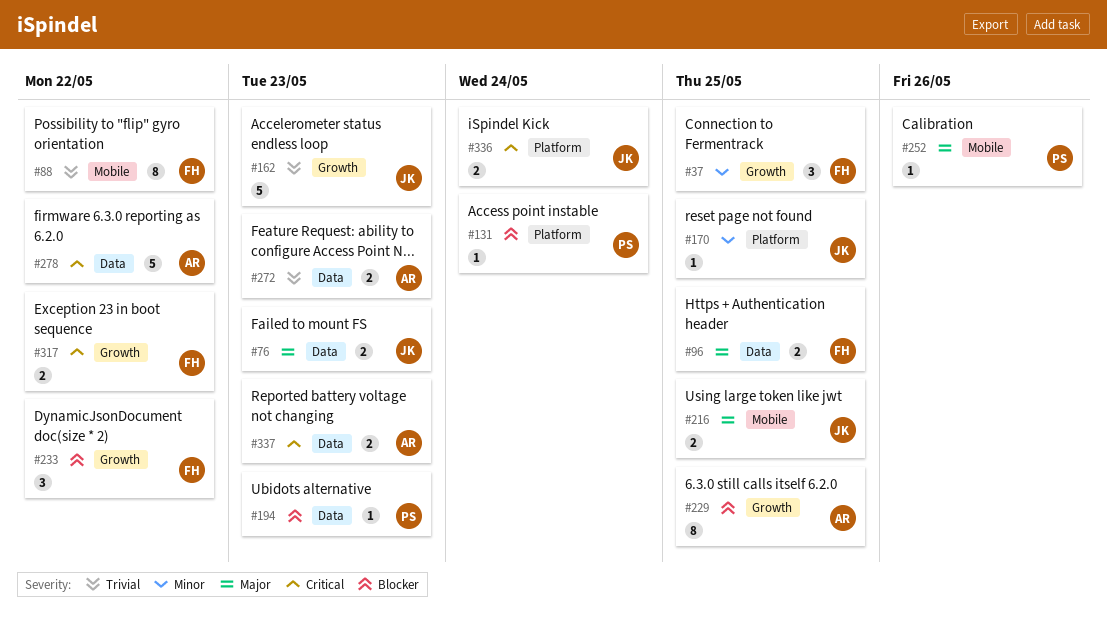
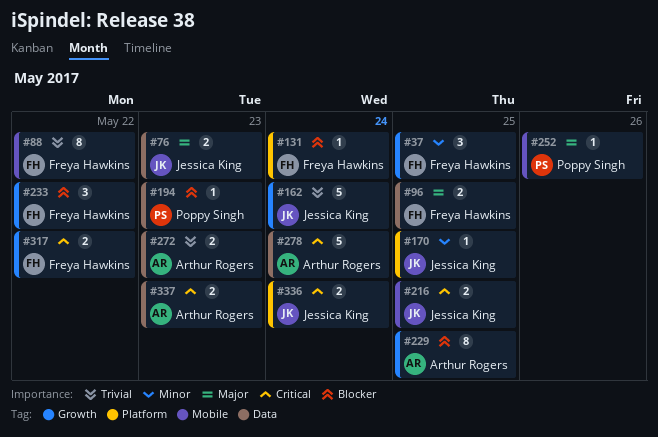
#131, owner: Poppy Singh -> Freya Hawkins
#162, due: May 23 -> May 24
#216, priority: Major -> Critical
#278, due: May 22 -> May 24

